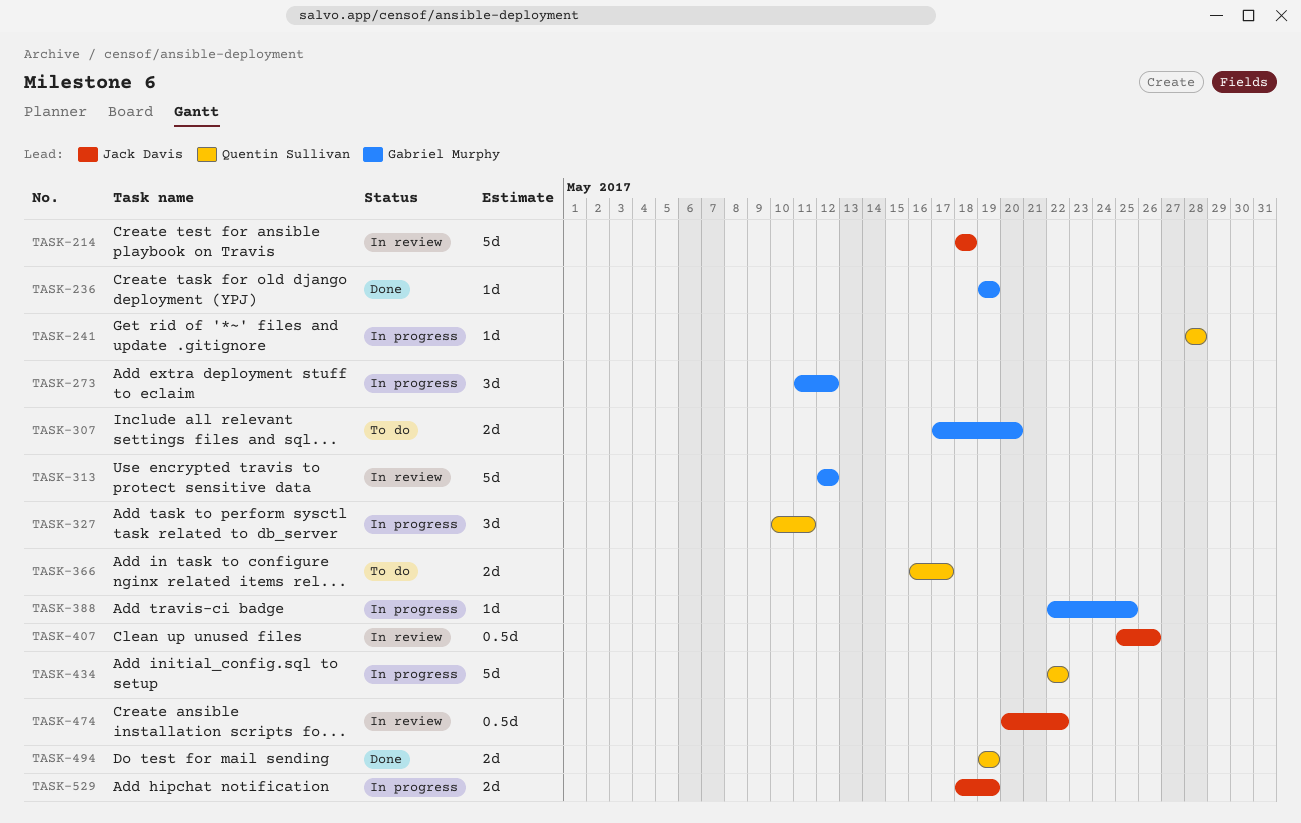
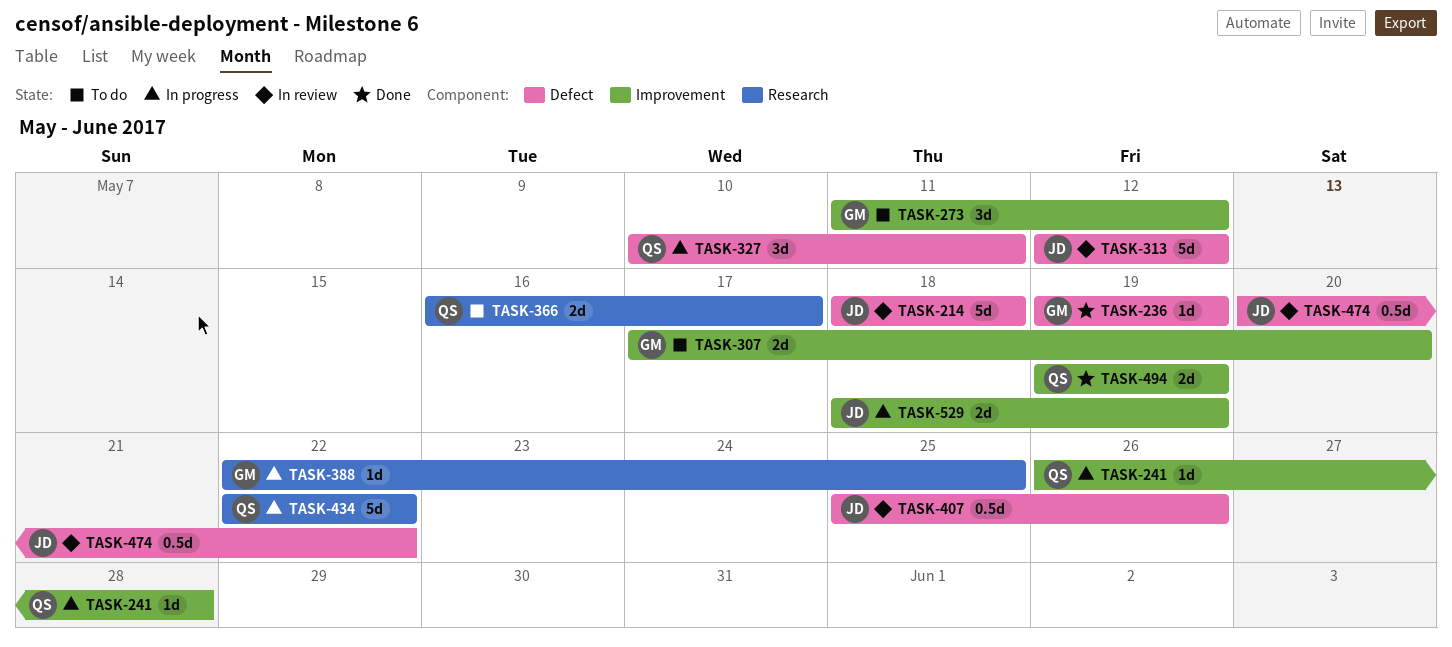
TASK-241, start: May 28 -> May 26
TASK-273, status: In progress -> To do
TASK-313, owner: Gabriel Murphy -> Jack Davis

